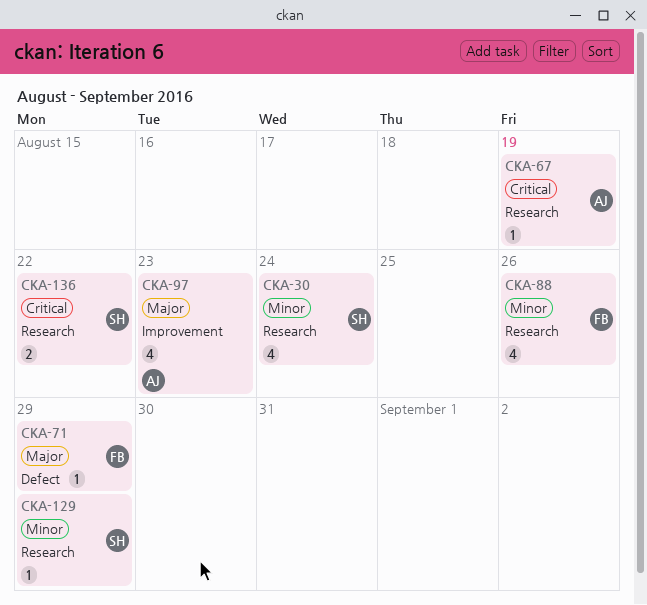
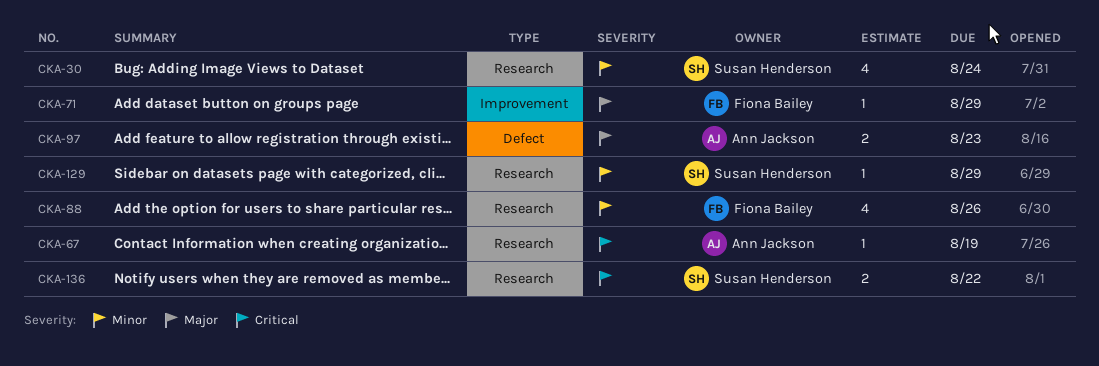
CKA-71, label: Defect -> Improvement
CKA-97, label: Improvement -> Defect
CKA-97, estimate: 4 -> 2

